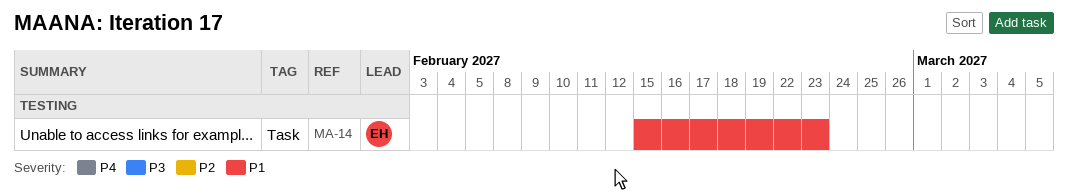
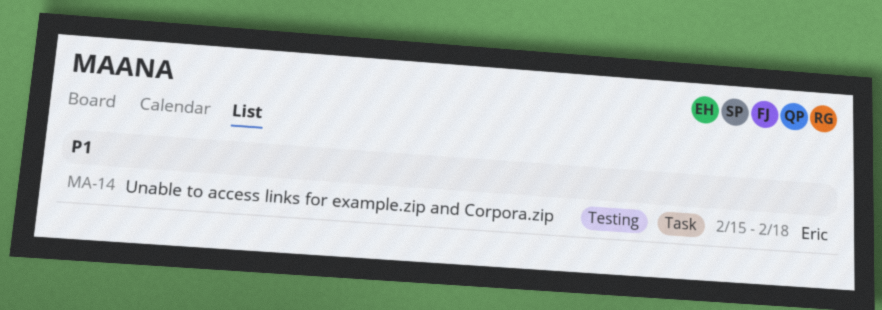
MA-14, due: Feb 23 -> Feb 18

